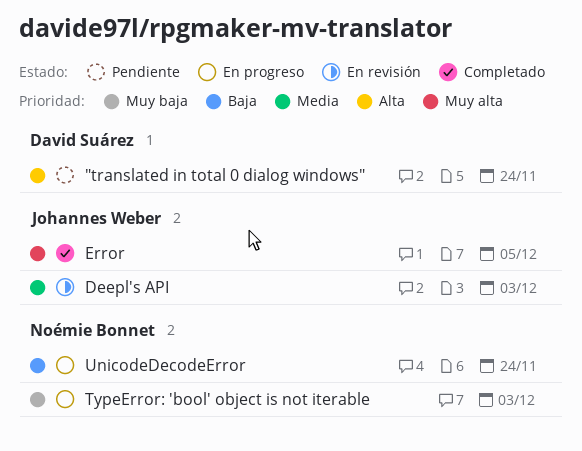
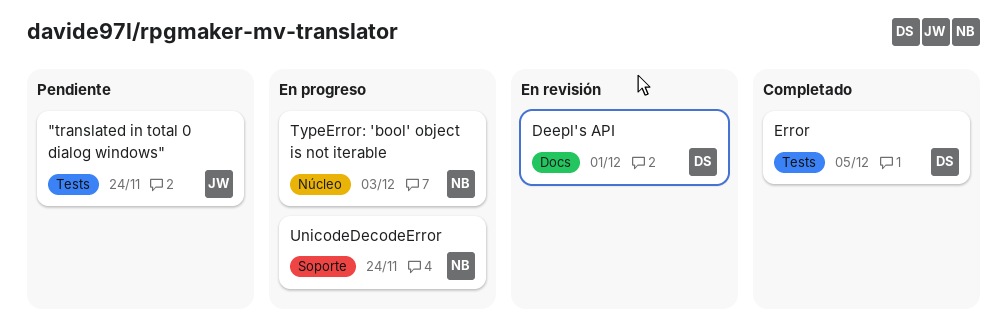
"translated in total 0 dialog windows", owner: David Suárez -> Johannes Weber
Deepl's API, owner: Johannes Weber -> David Suárez
Deepl's API, due: Dec 3 -> Dec 1
Error, owner: Johannes Weber -> David Suárez

